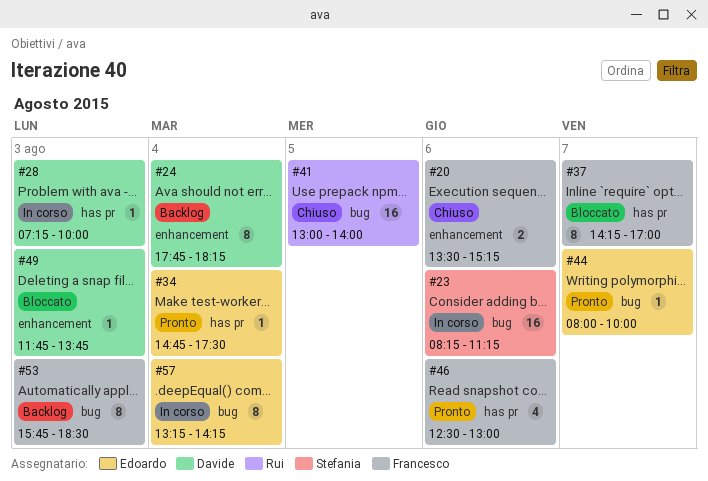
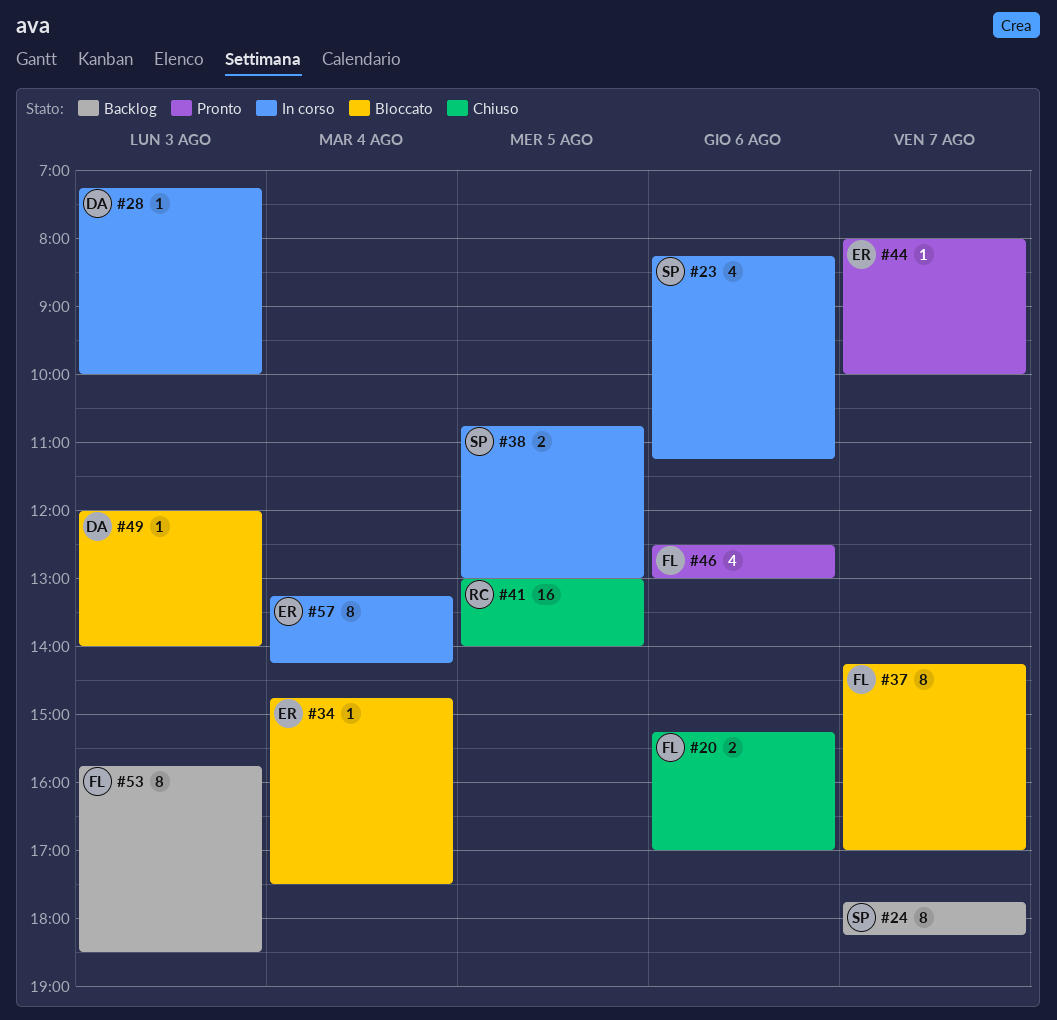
#20, begins: 13:30 -> 15:15
#20, ends: 15:15 -> 17:00
#23, estimate: 16 -> 4
#24, owner: Davide -> Stefania
#24, day: Aug 4 -> Aug 7
#34, status: Pronto -> Bloccato
#38: none -> present
#49, begins: 11:45 -> 12:00
#49, ends: 13:45 -> 14:00

